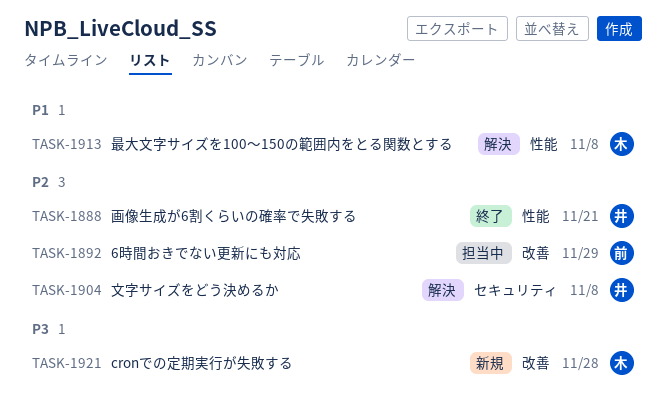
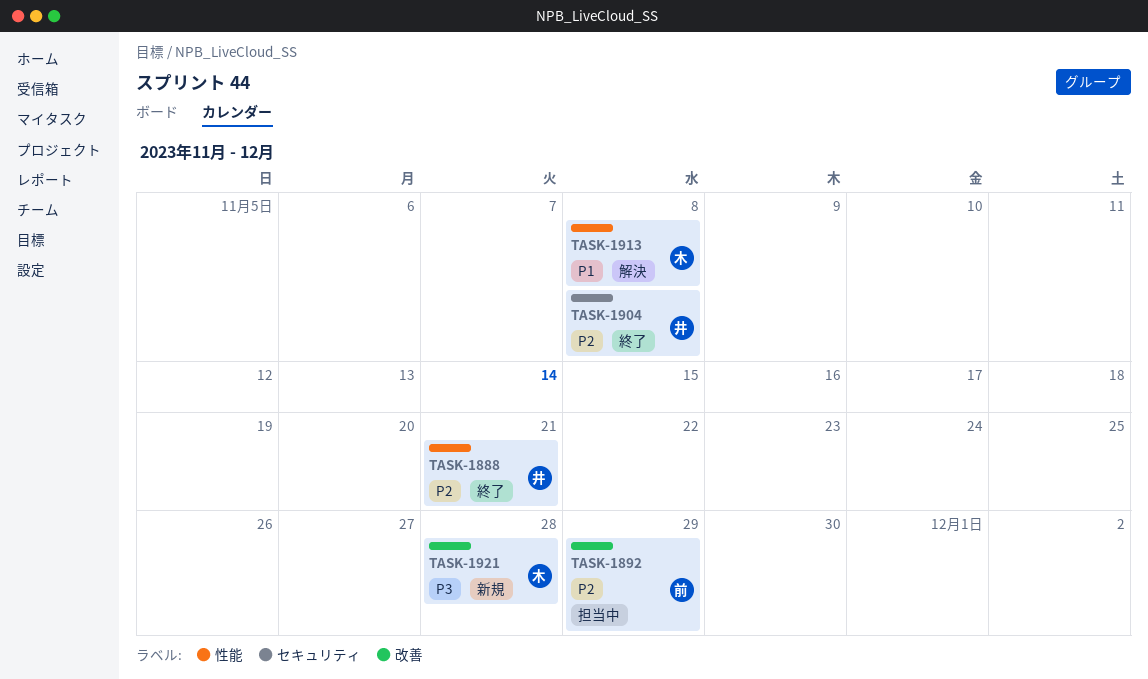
TASK-1904, status: 解決 -> 終了

